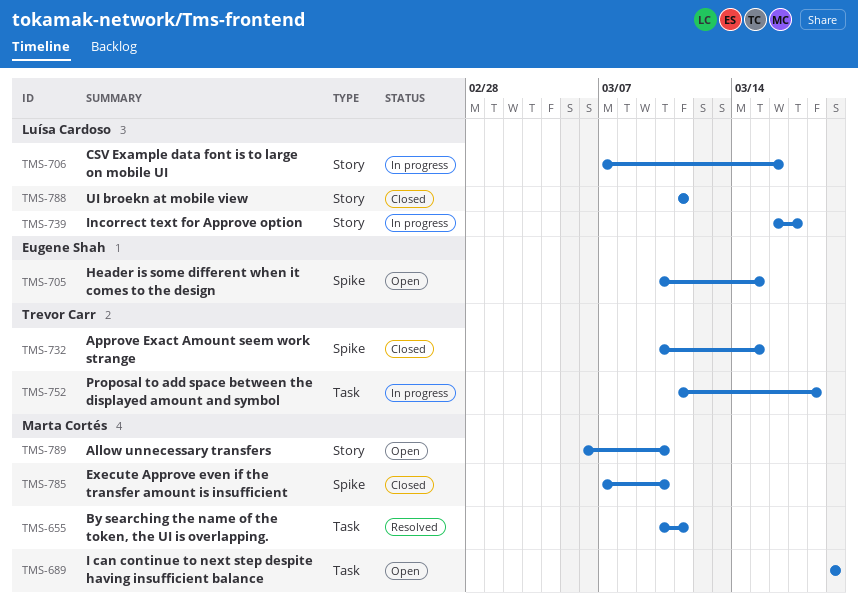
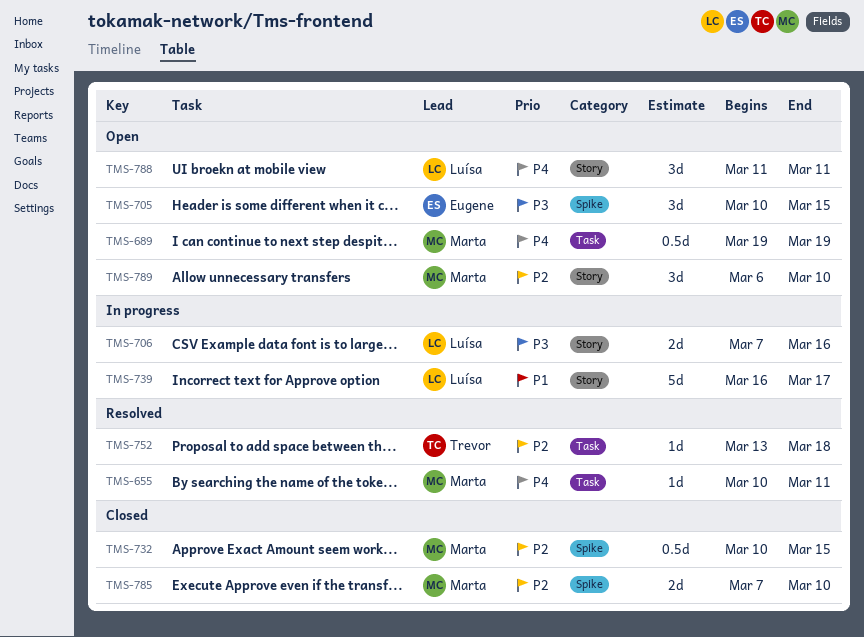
TMS-732, owner: Trevor Carr -> Marta Cortés
TMS-752, status: In progress -> Resolved
TMS-752, start: Mar 11 -> Mar 13
TMS-788, status: Closed -> Open

